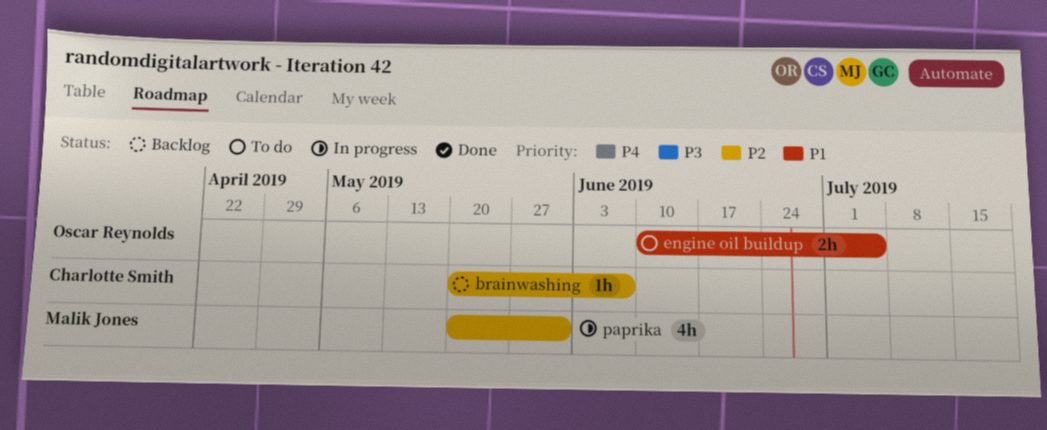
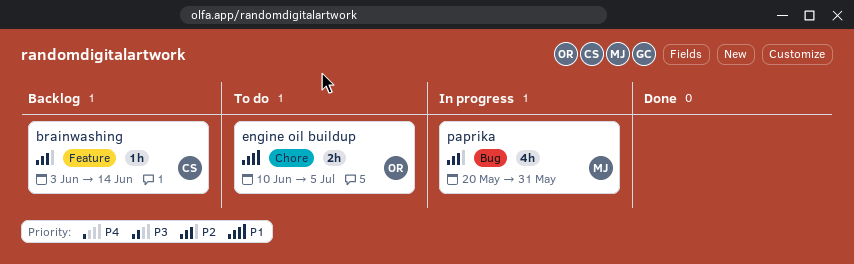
brainwashing, start: May 20 -> Jun 3
brainwashing, due: Jun 7 -> Jun 14

